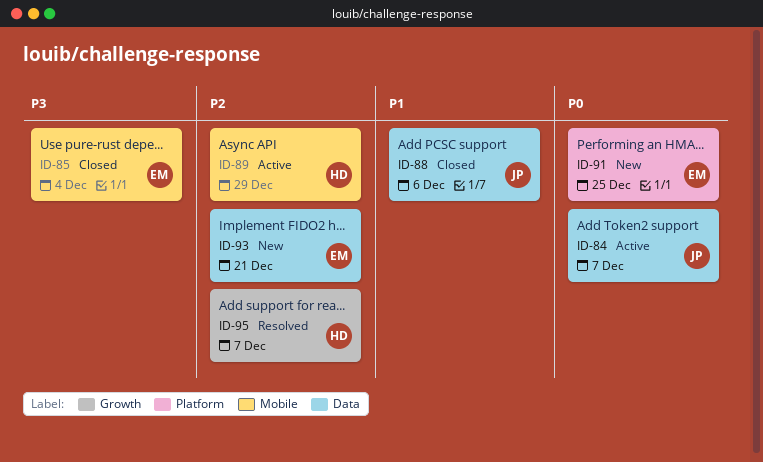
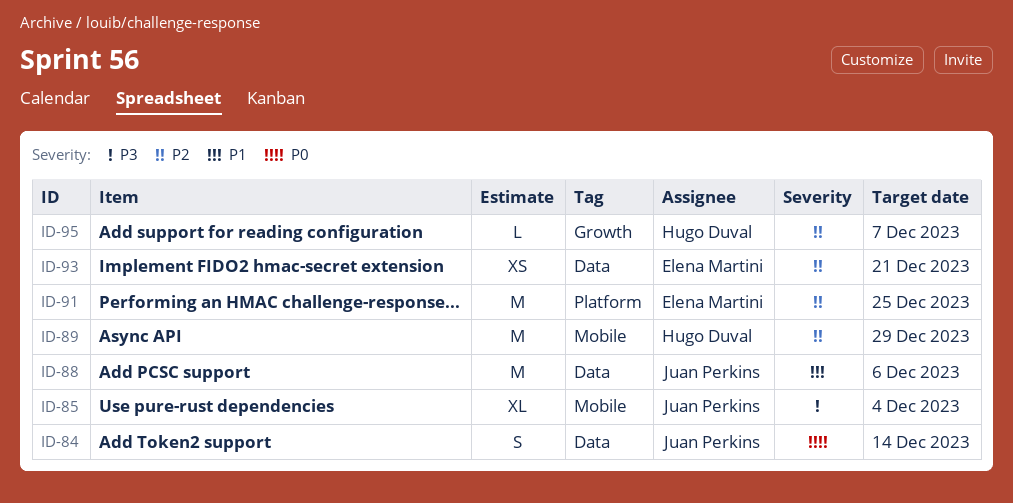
ID-84, due: Dec 7 -> Dec 14
ID-85, owner: Elena Martini -> Juan Perkins
ID-91, priority: P0 -> P2

